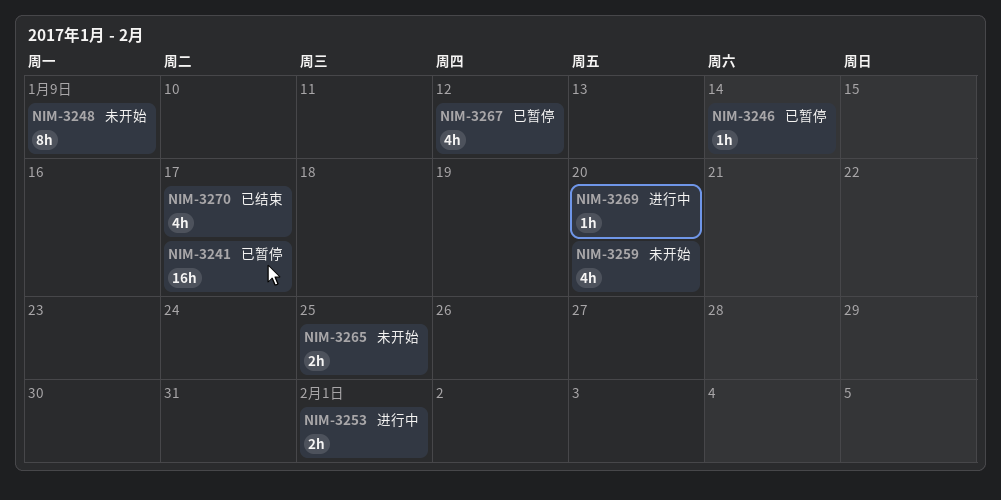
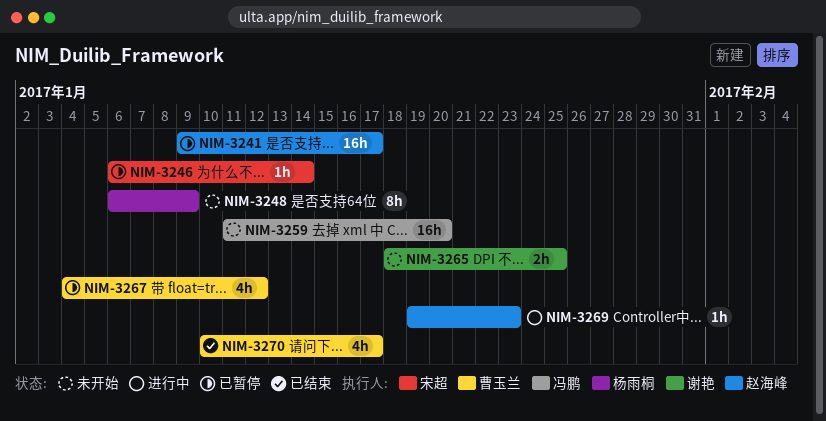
NIM-3253: present -> none
NIM-3259, estimate: 4h -> 16h
NIM-3269, due: Jan 20 -> Jan 23

